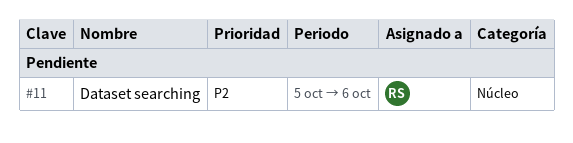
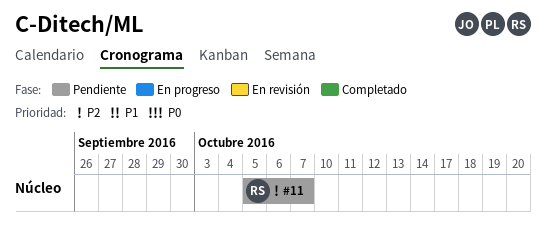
#11, due: Oct 6 -> Oct 7

